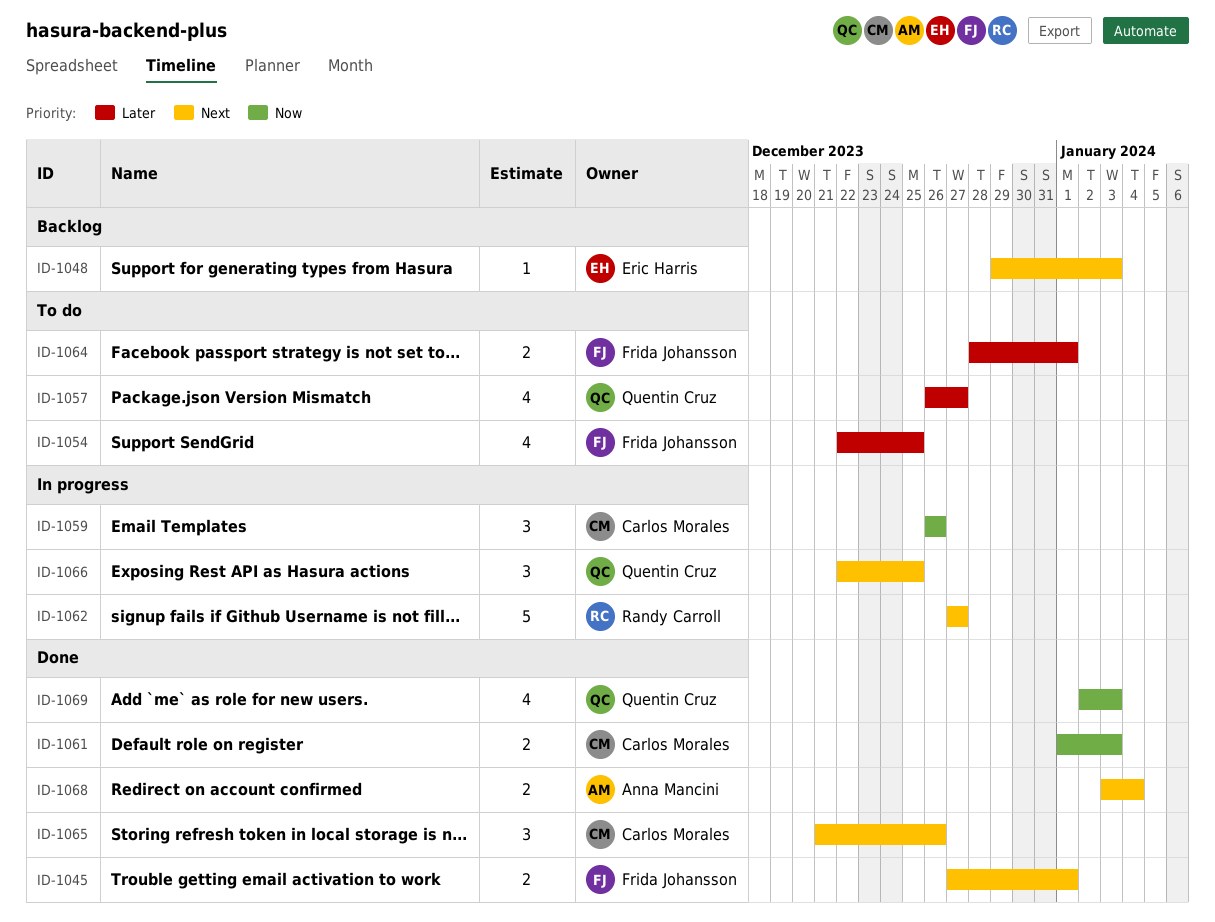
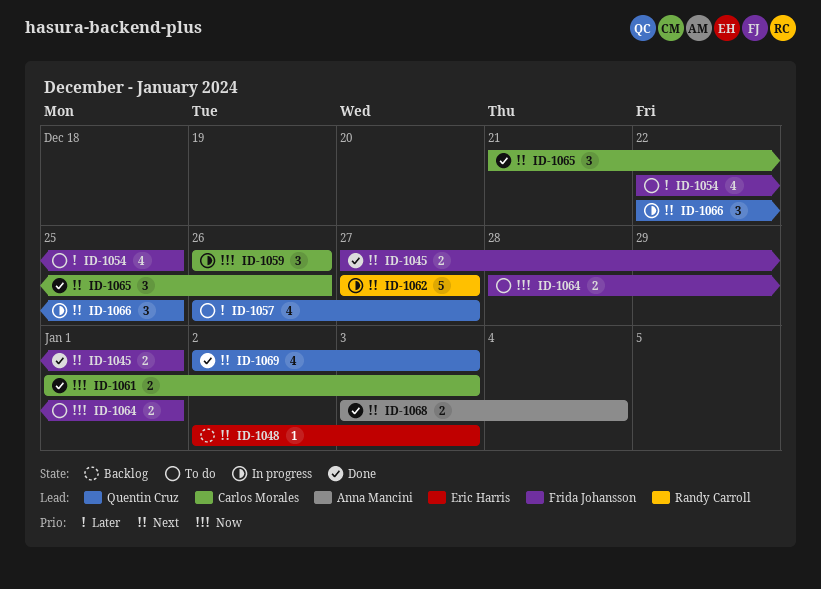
ID-1048, start: Dec 29 -> Jan 2
ID-1064, priority: Later -> Now
ID-1069, priority: Now -> Next

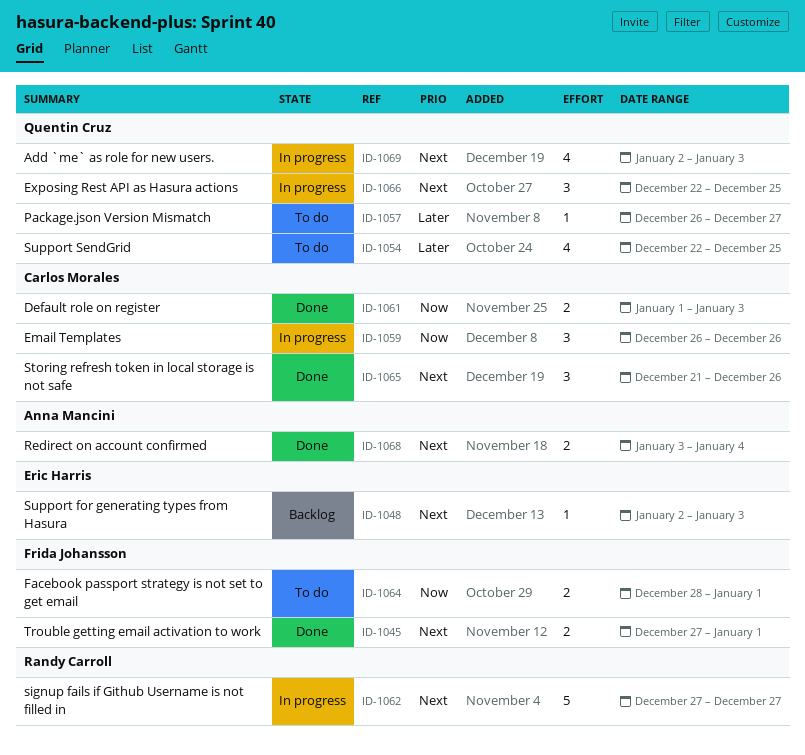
ID-1054, owner: Frida Johansson -> Quentin Cruz
ID-1057, estimate: 4 -> 1
ID-1069, status: Done -> In progress

